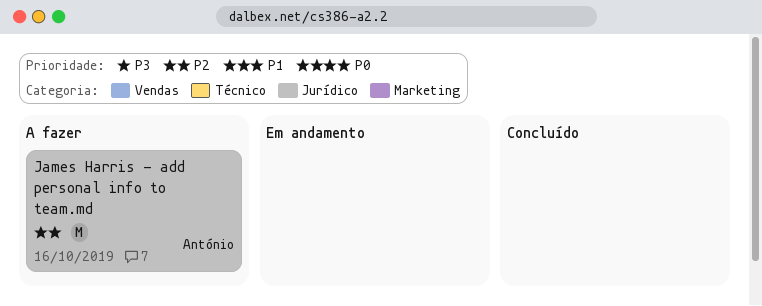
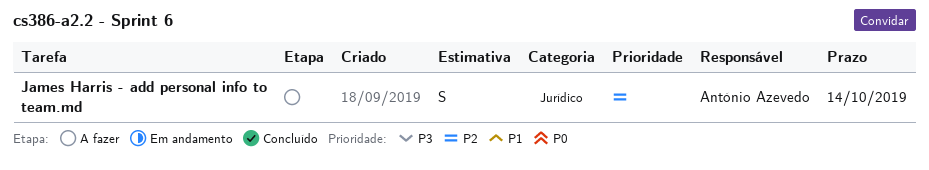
James Harris - add personal info to team.md, estimate: M -> S
James Harris - add personal info to team.md, due: Oct 16 -> Oct 14

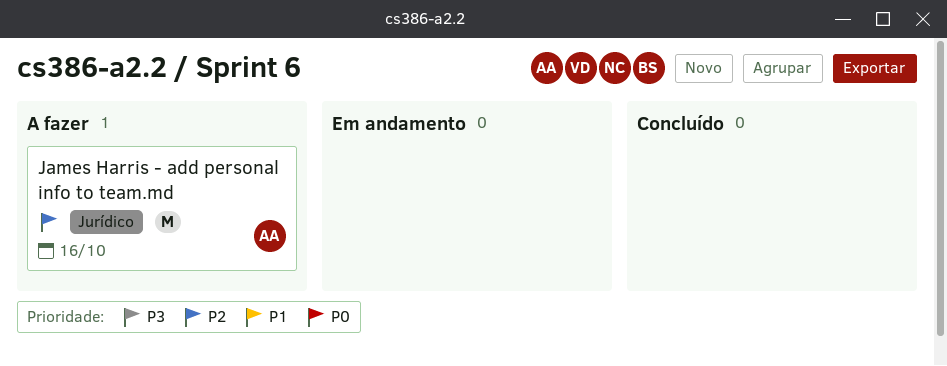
James Harris - add personal info to team.md, estimate: S -> M
James Harris - add personal info to team.md, due: Oct 14 -> Oct 16

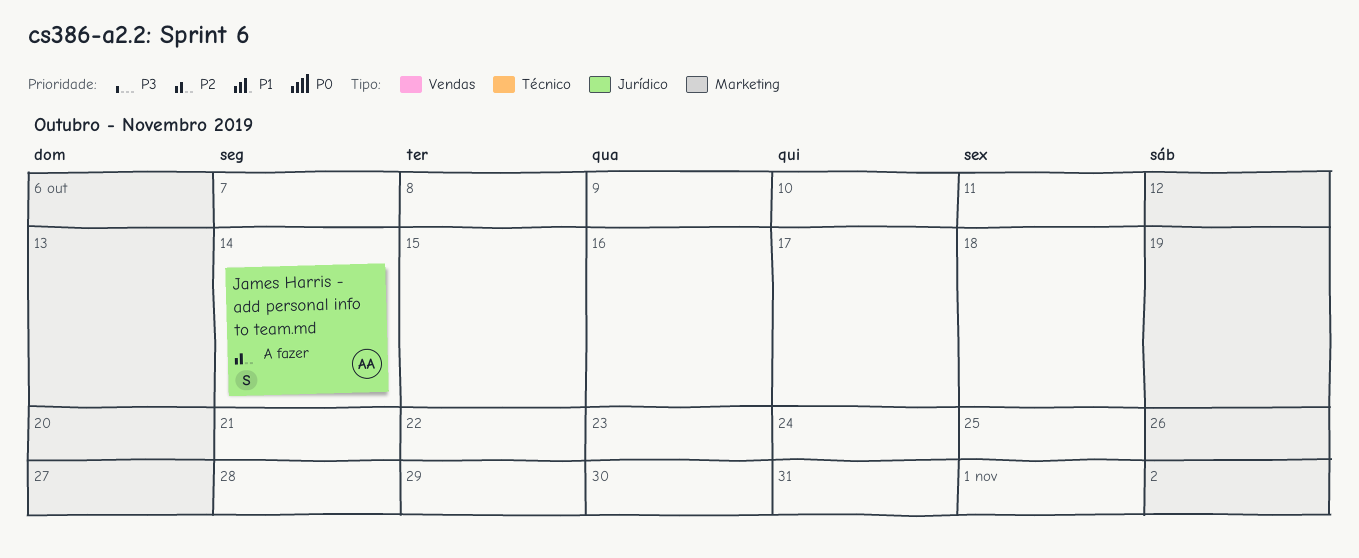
James Harris - add personal info to team.md, estimate: M -> S
James Harris - add personal info to team.md, due: Oct 16 -> Oct 14

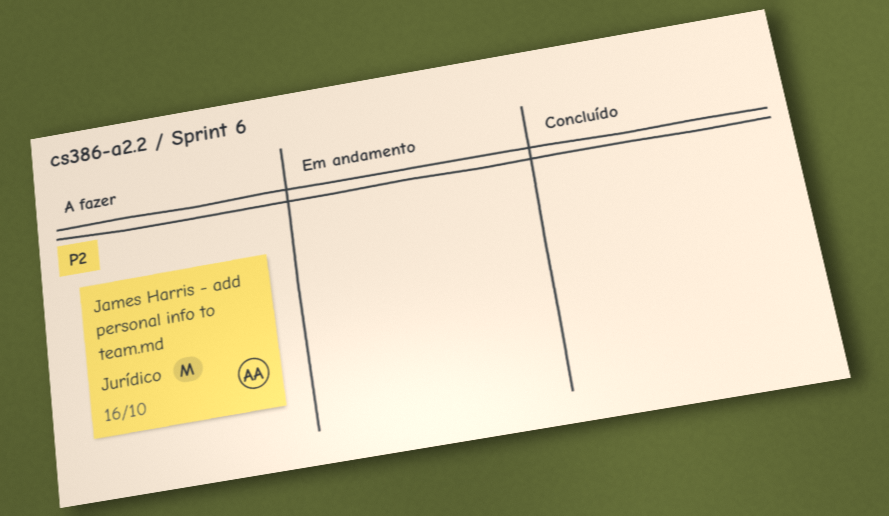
James Harris - add personal info to team.md, estimate: S -> M
James Harris - add personal info to team.md, due: Oct 14 -> Oct 16

